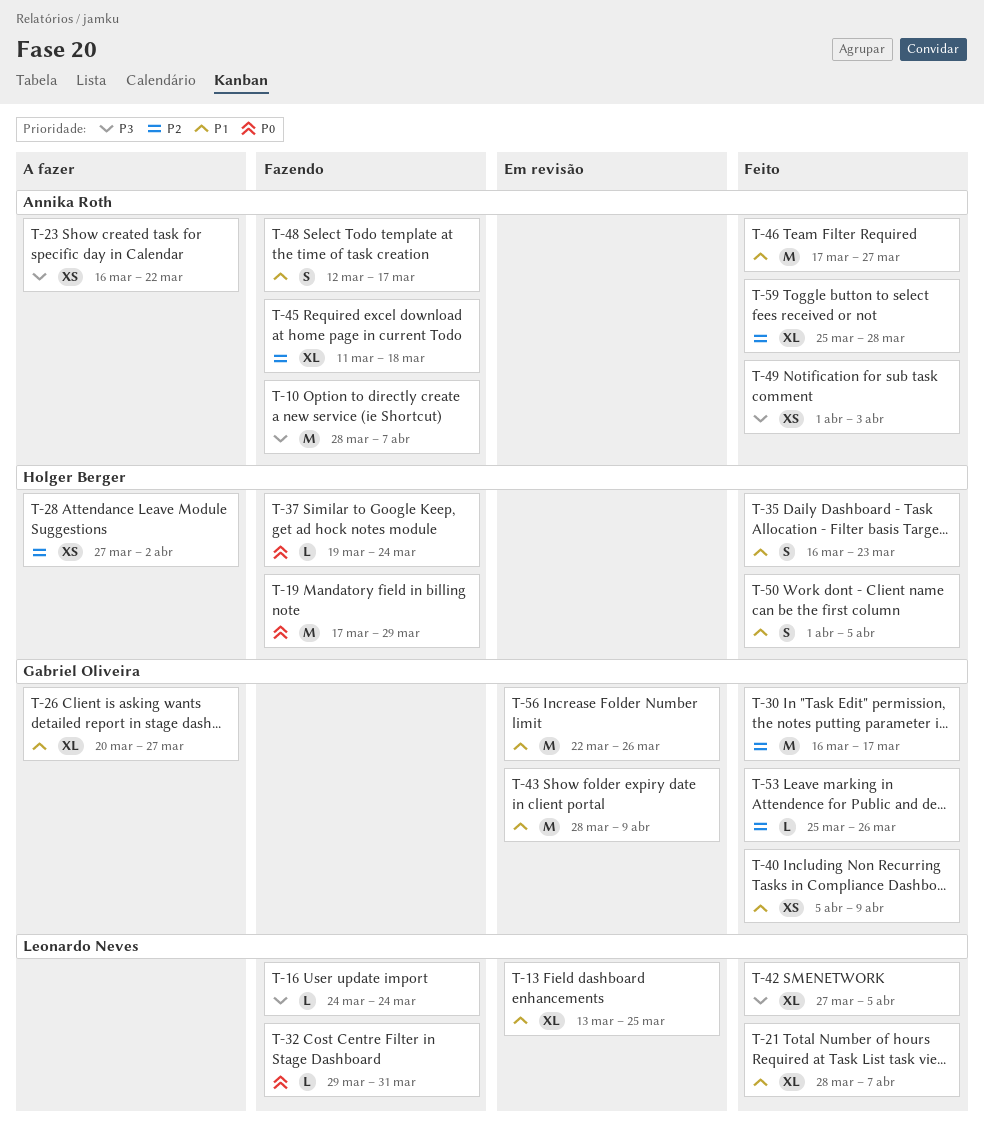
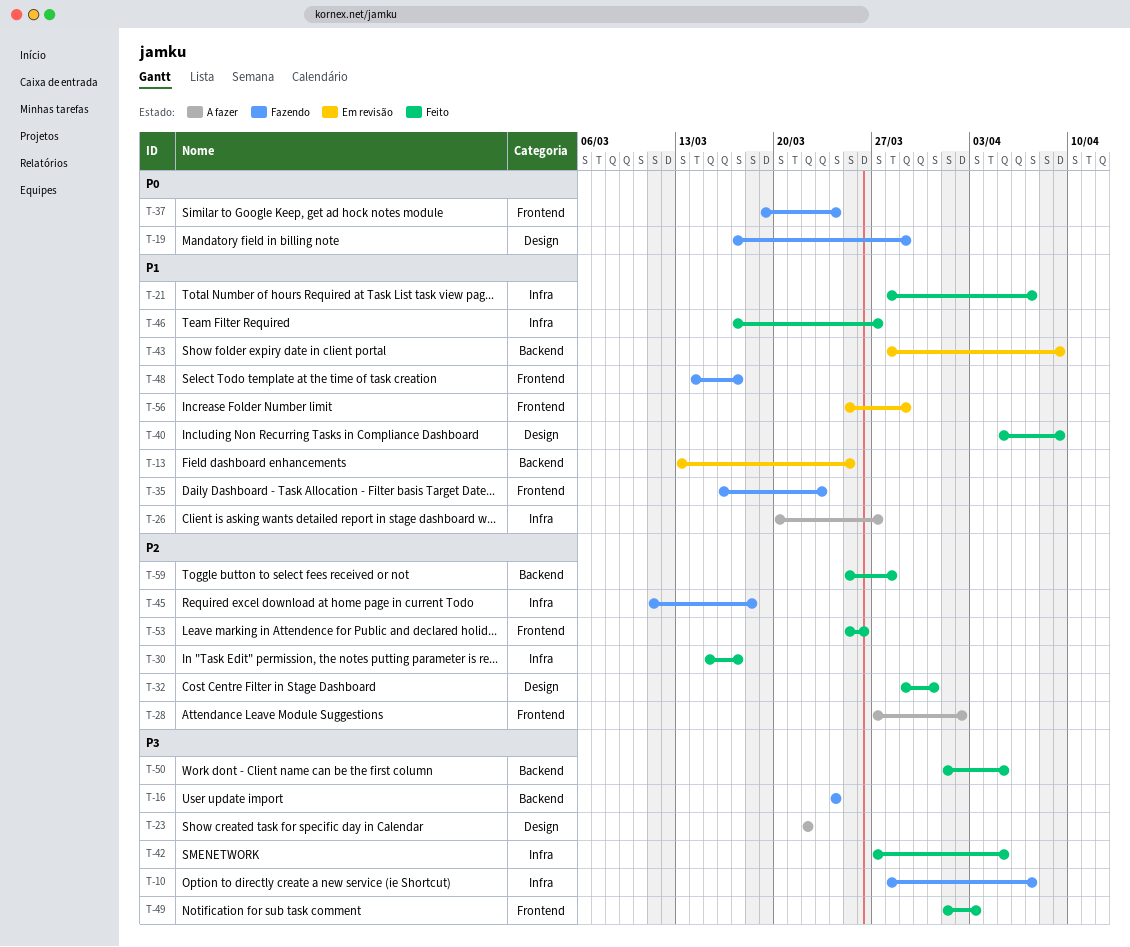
T-23, start: Mar 16 -> Mar 22
T-30, start: Mar 16 -> Mar 15
T-32, status: Fazendo -> Feito
T-32, priority: P0 -> P2
T-35, status: Feito -> Fazendo
T-48, start: Mar 12 -> Mar 14
T-50, priority: P1 -> P3
T-56, start: Mar 22 -> Mar 25
T-56, due: Mar 26 -> Mar 29

